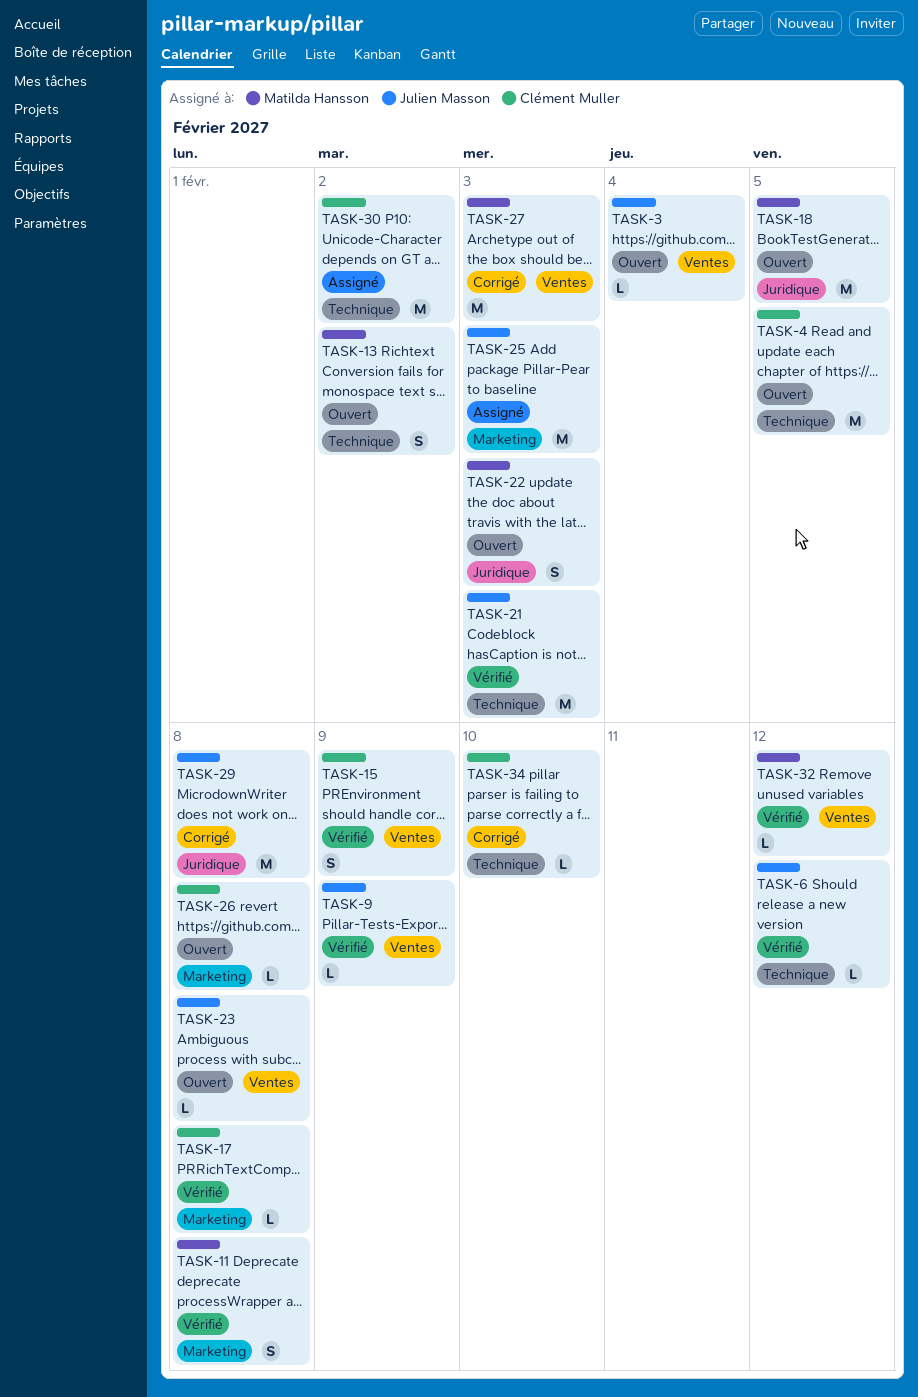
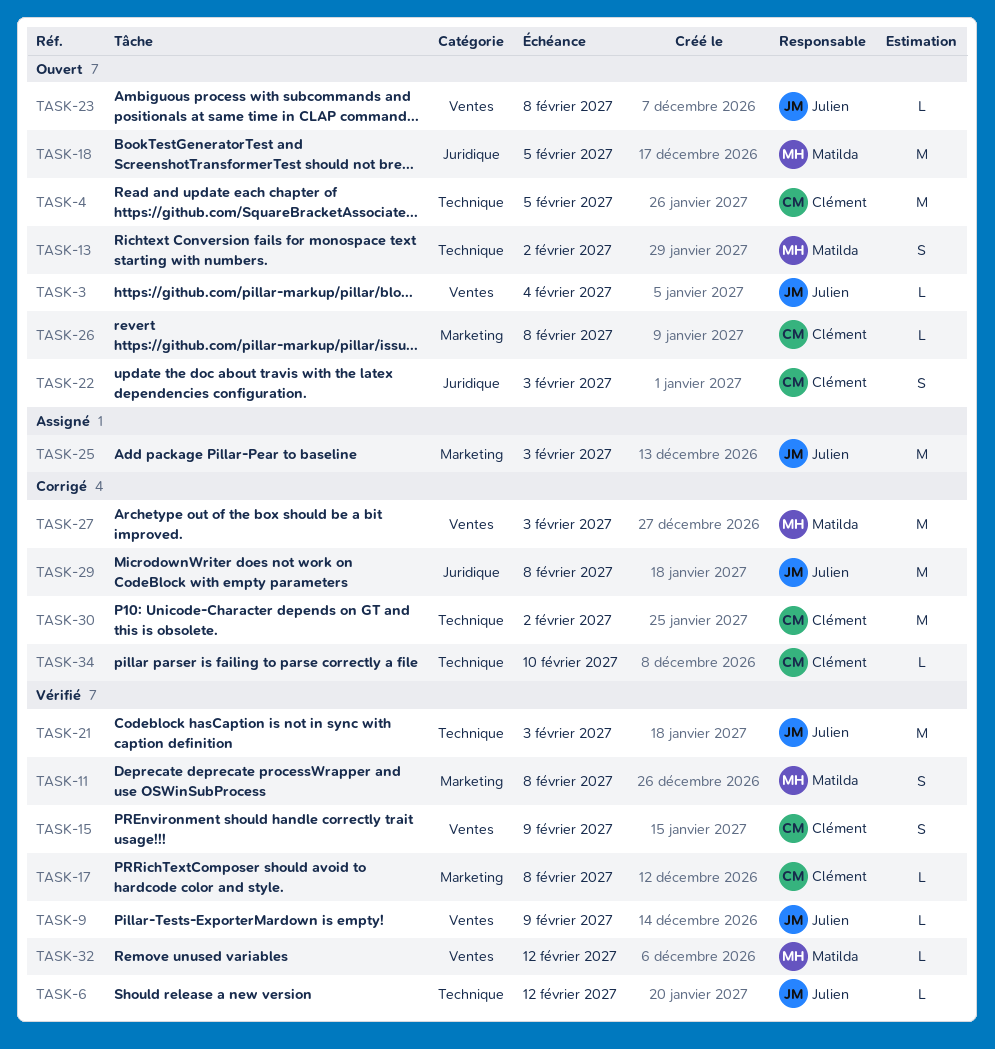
TASK-22, owner: Matilda Hansson -> Clément Muller
TASK-30, status: Assigné -> Corrigé

